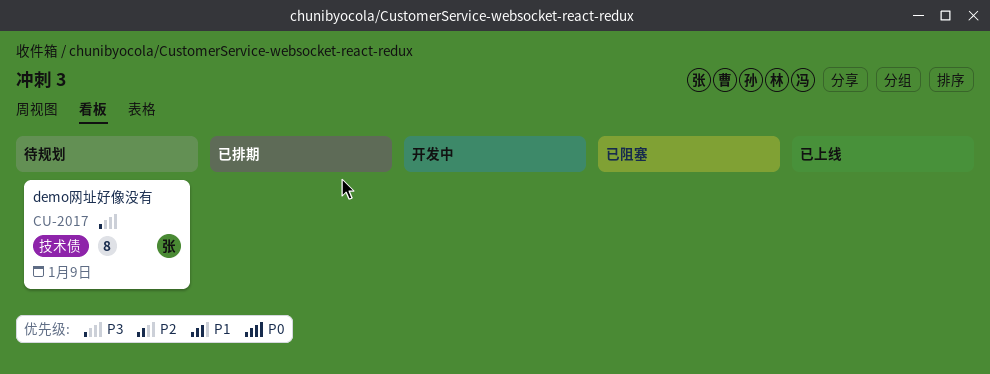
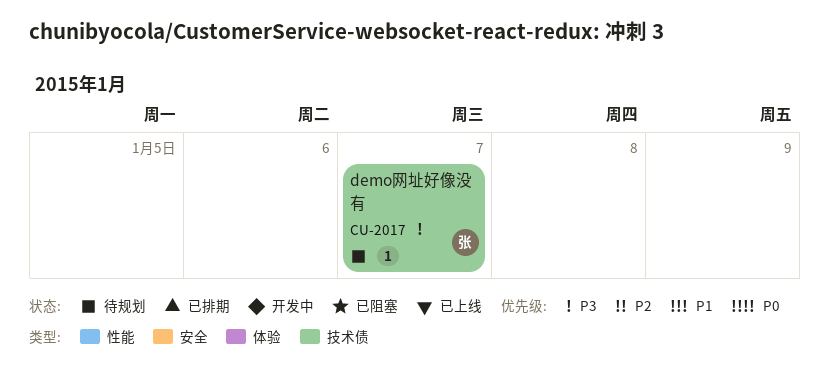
CU-2017, estimate: 8 -> 1
CU-2017, due: Jan 9 -> Jan 7

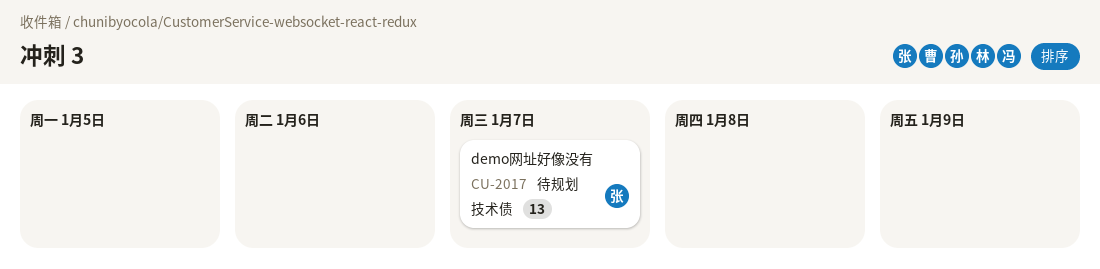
CU-2017, estimate: 1 -> 13

